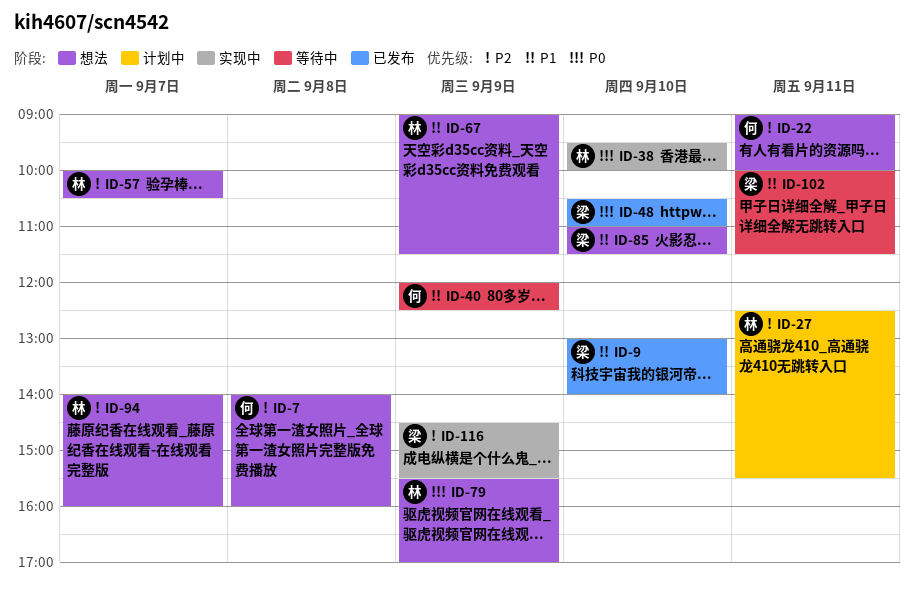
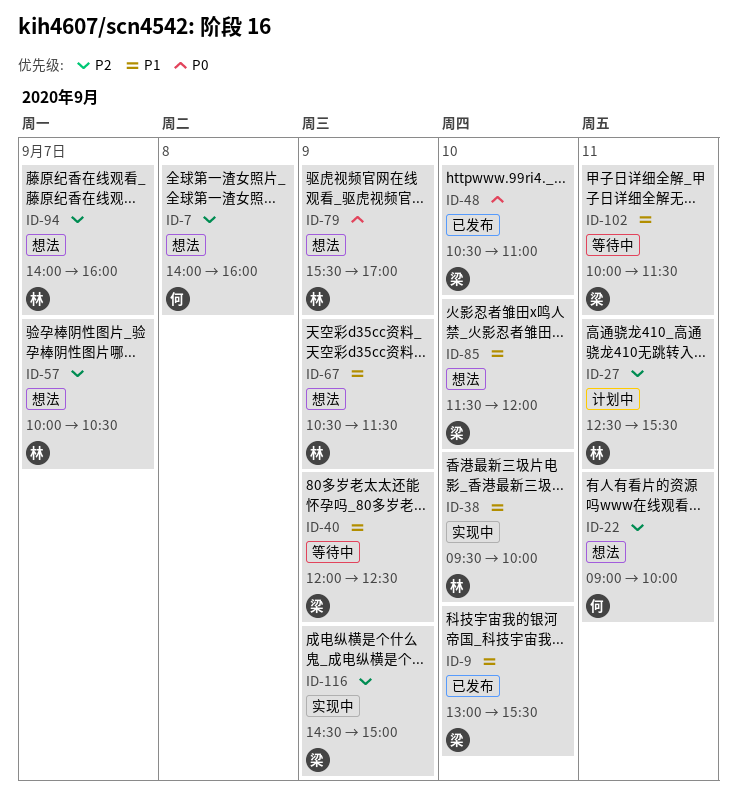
ID-9, ends: 14:00 -> 15:30
ID-38, priority: P0 -> P1
ID-40, owner: 何 -> 梁
ID-67, begins: 09:00 -> 10:30
ID-85, begins: 11:00 -> 11:30
ID-85, ends: 11:30 -> 12:00
ID-116, ends: 15:30 -> 15:00

